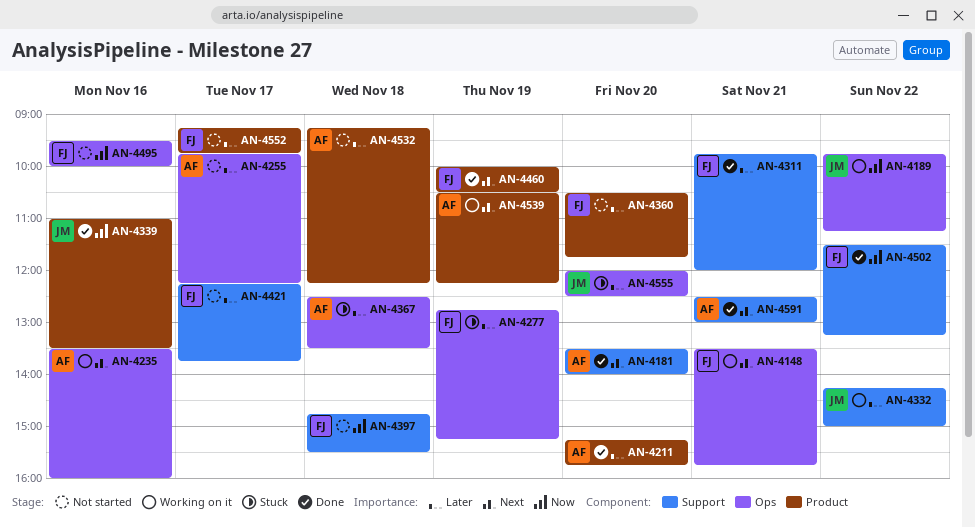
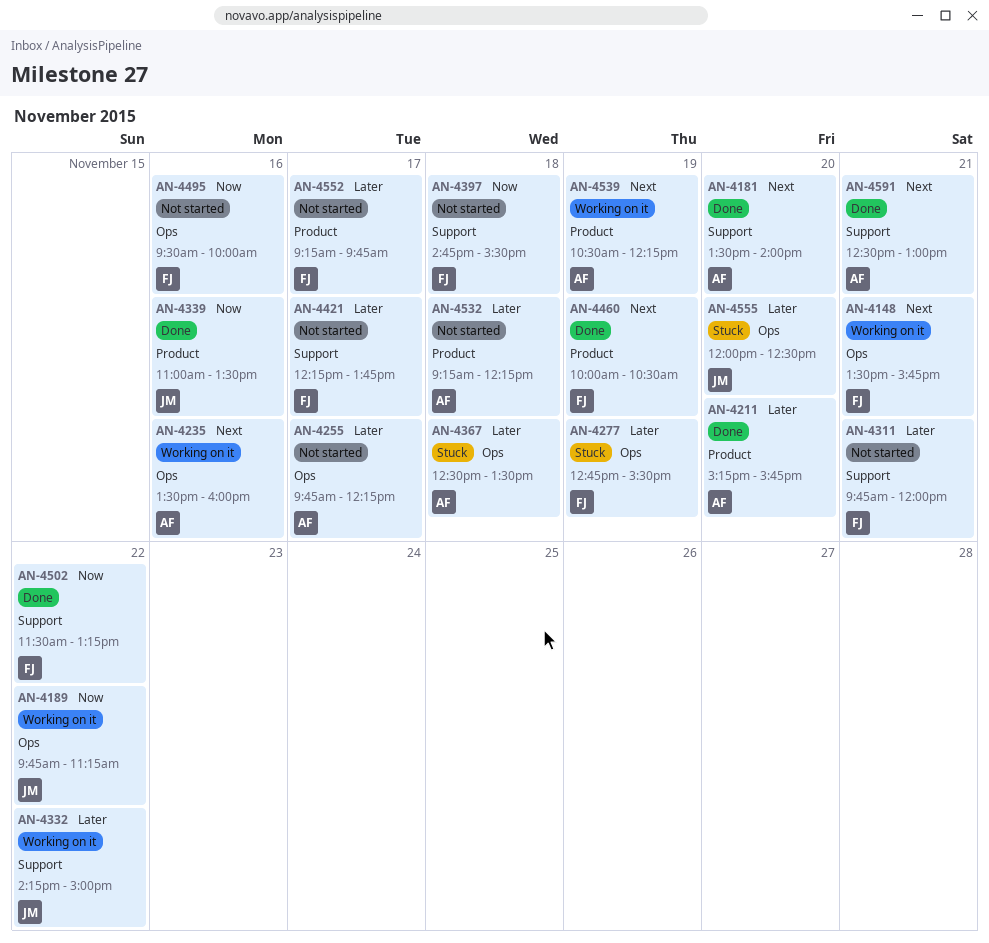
AN-4277, ends: 15:15 -> 15:30
AN-4311, status: Done -> Not started
AN-4360: present -> none

